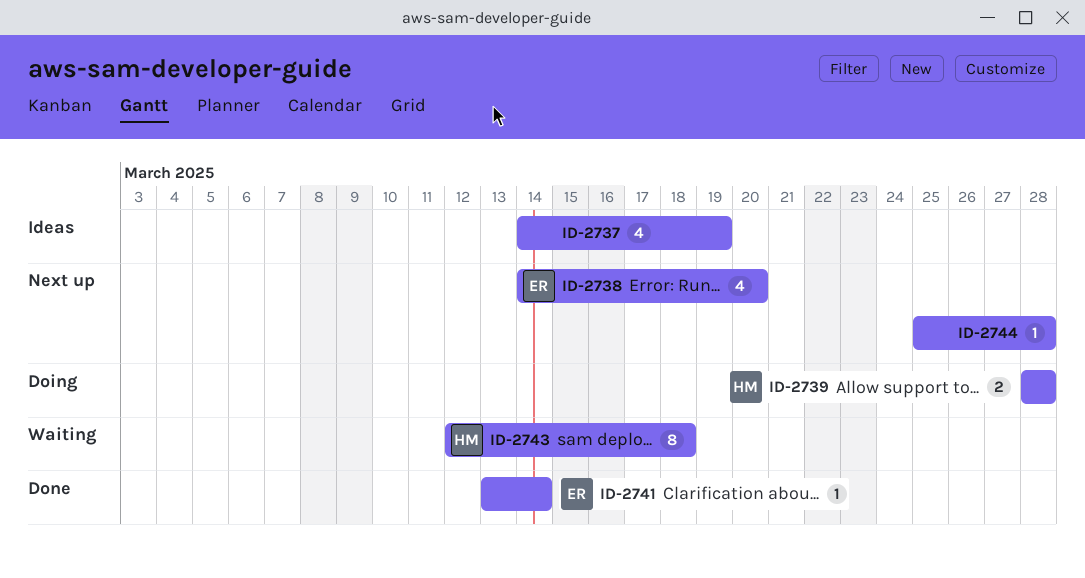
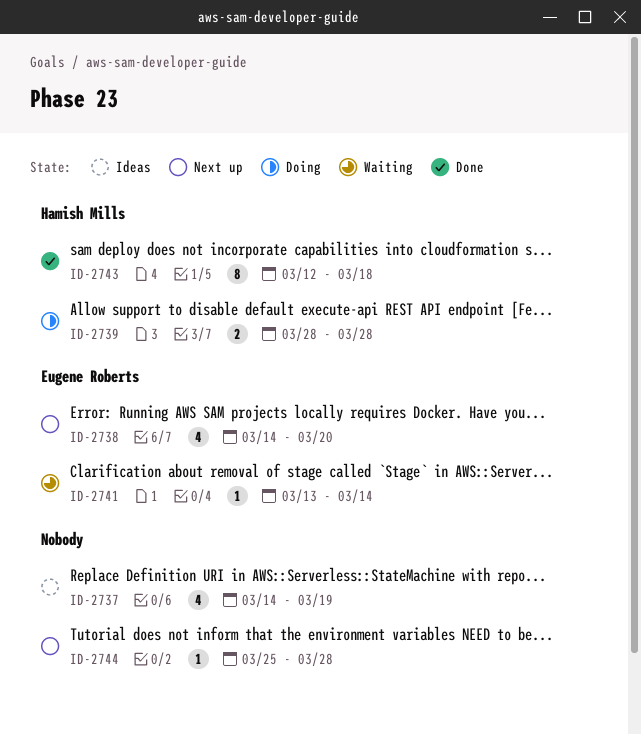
ID-2741, status: Done -> Waiting
ID-2743, status: Waiting -> Done

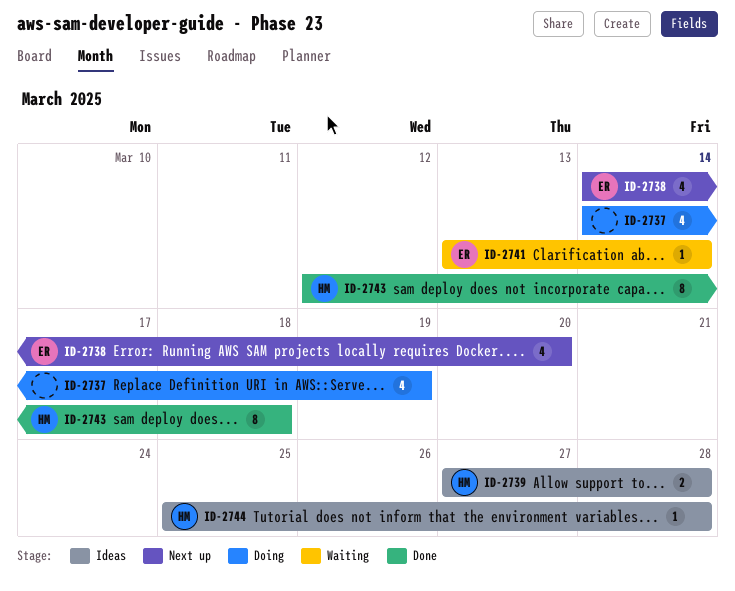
ID-2737, status: Ideas -> Doing
ID-2739, status: Doing -> Ideas
ID-2739, start: Mar 28 -> Mar 27
ID-2744, status: Next up -> Ideas
ID-2744, owner: none -> Hamish Mills

